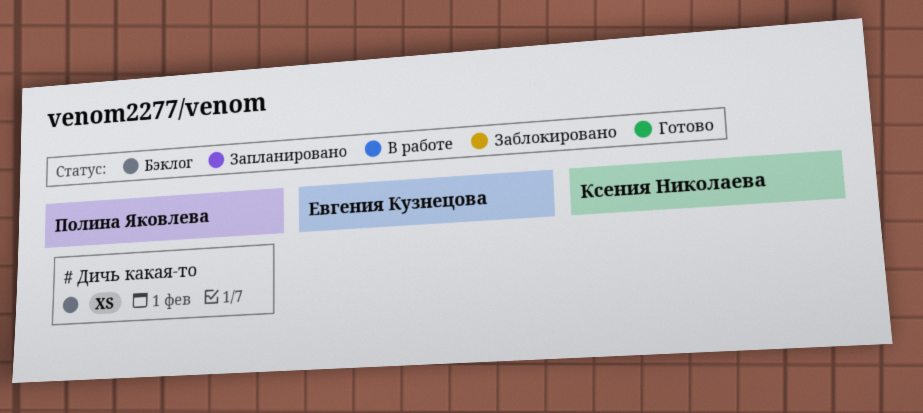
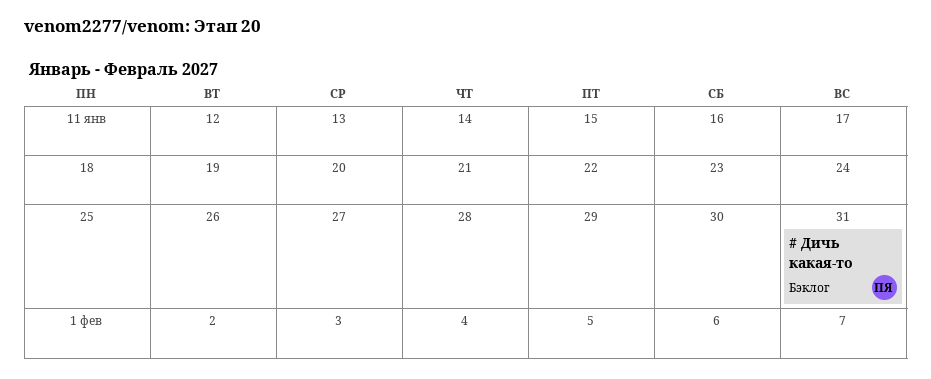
# Дичь какая-то, due: Feb 1 -> Jan 31

